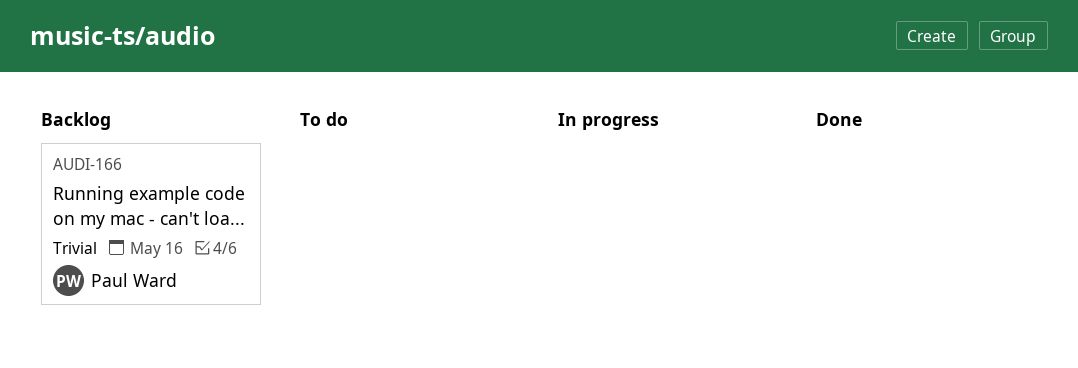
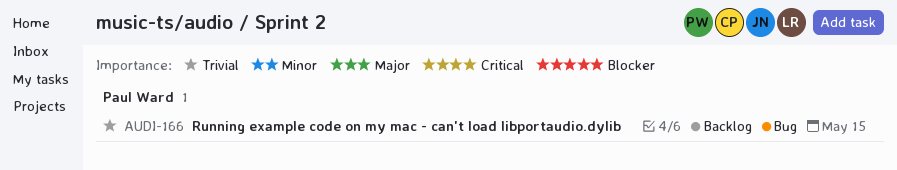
AUDI-166, due: May 16 -> May 15

